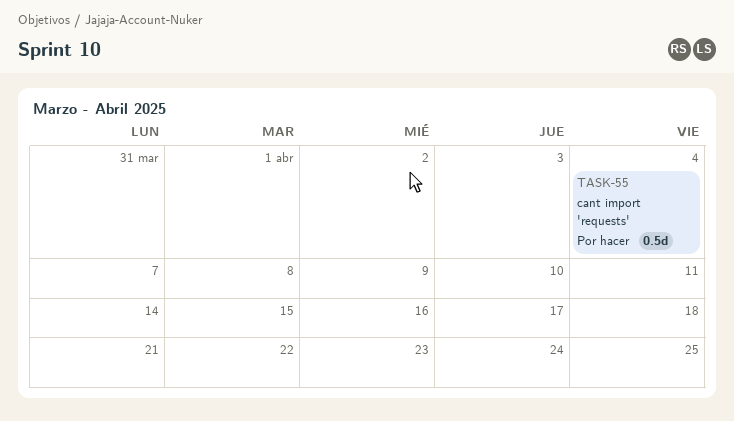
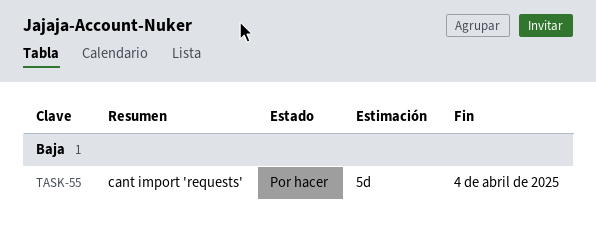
TASK-55, estimate: 0.5d -> 5d

